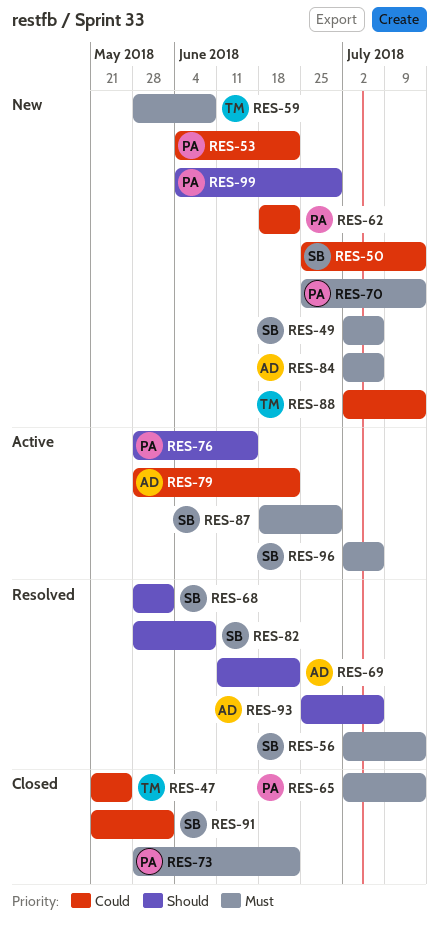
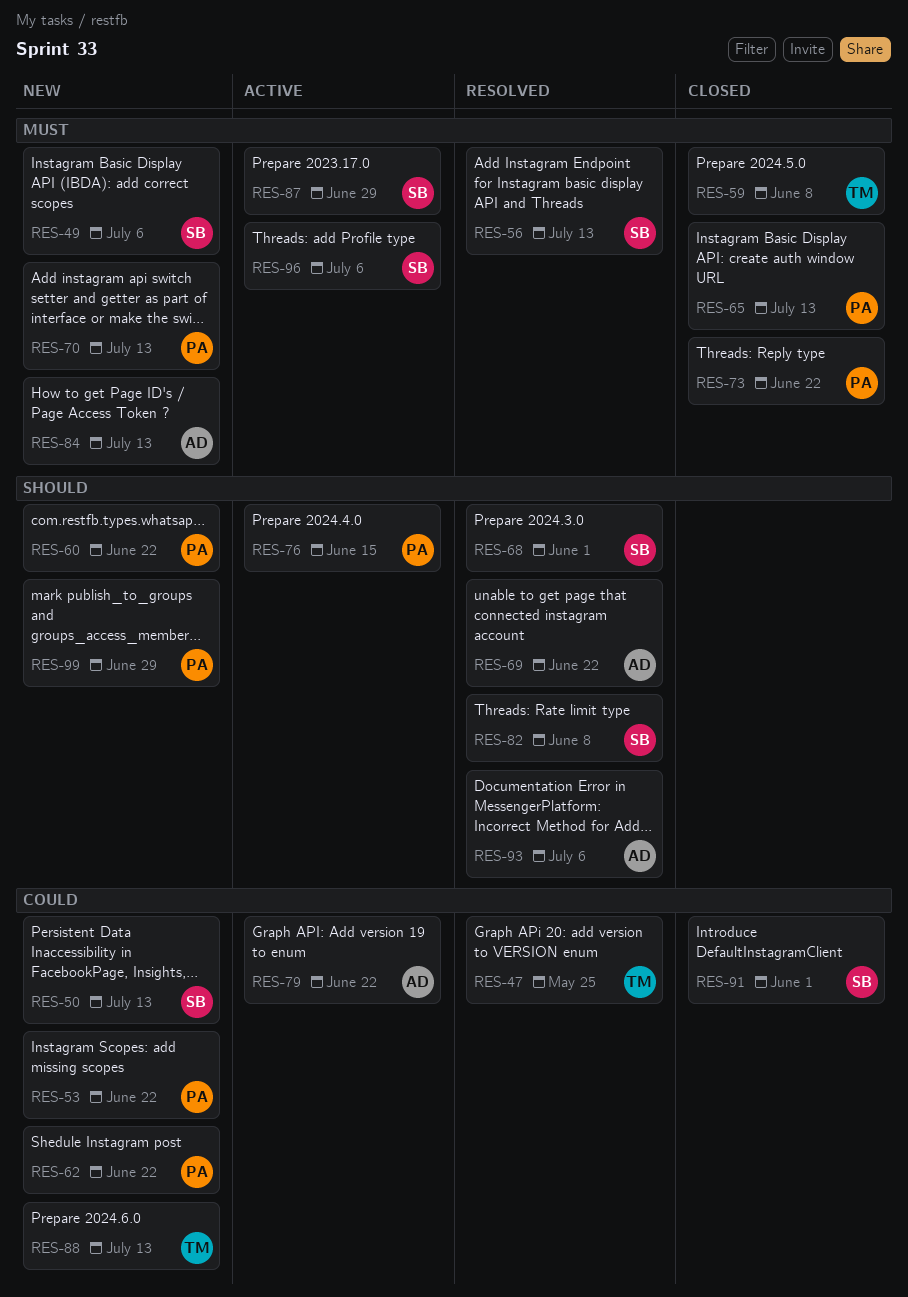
RES-47, status: Closed -> Resolved
RES-59, status: New -> Closed
RES-60: none -> present
RES-84, due: Jul 6 -> Jul 13

